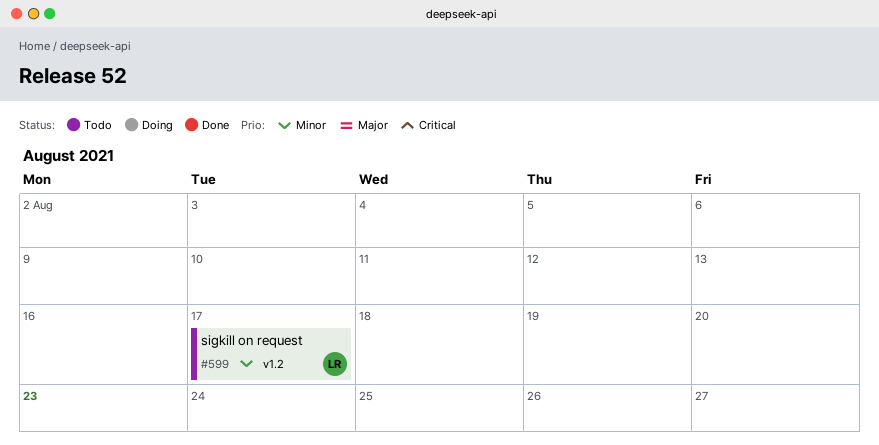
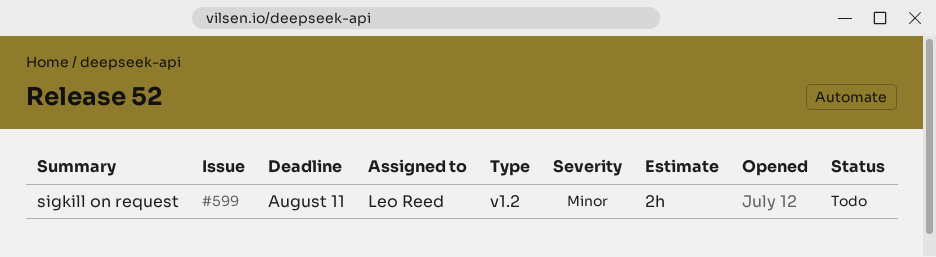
#599, due: Aug 17 -> Aug 11

